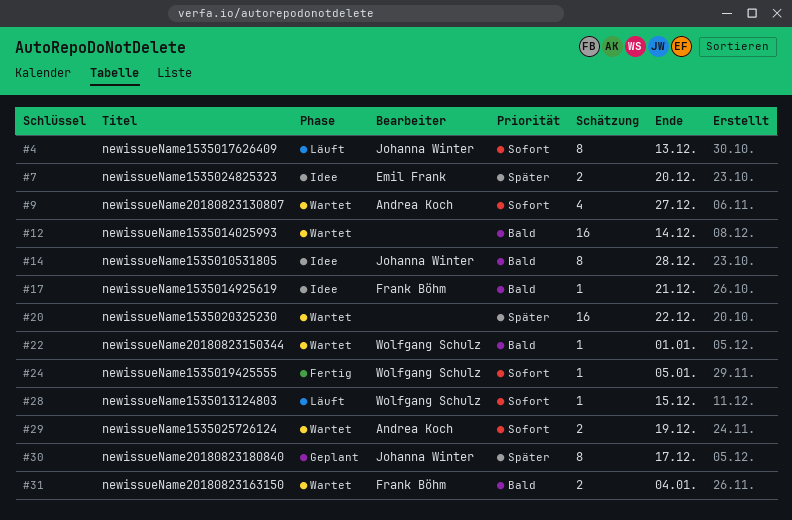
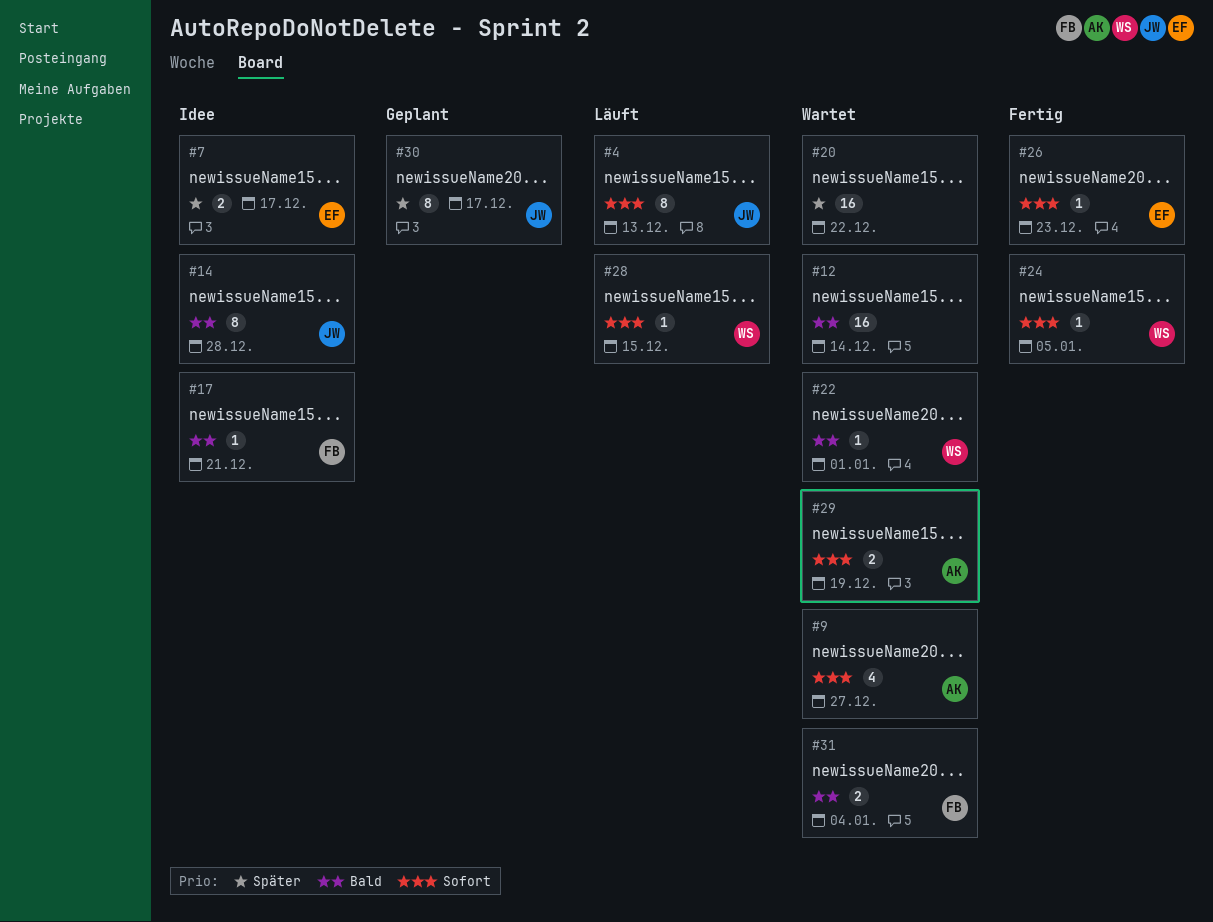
#7, due: Dec 20 -> Dec 17
#26: none -> present

